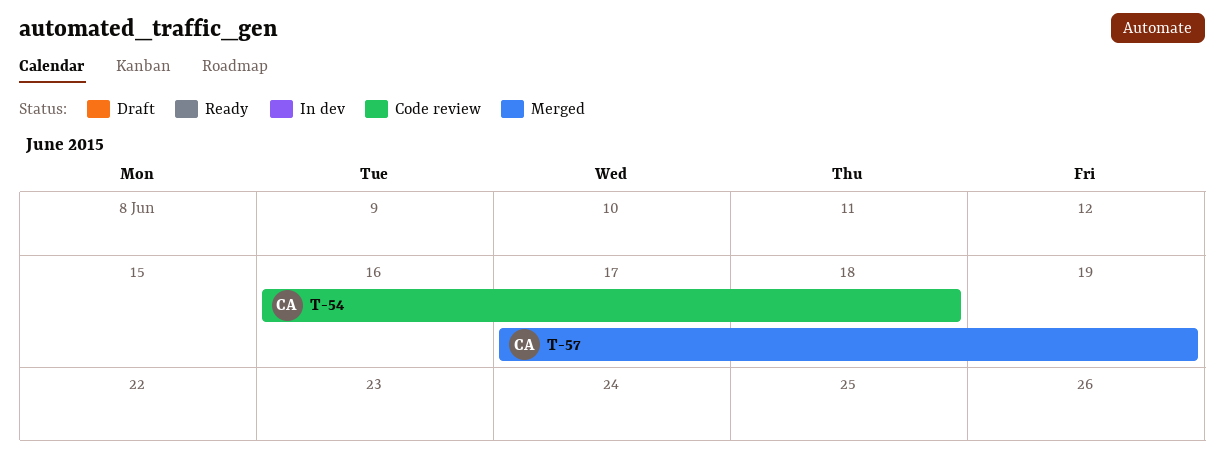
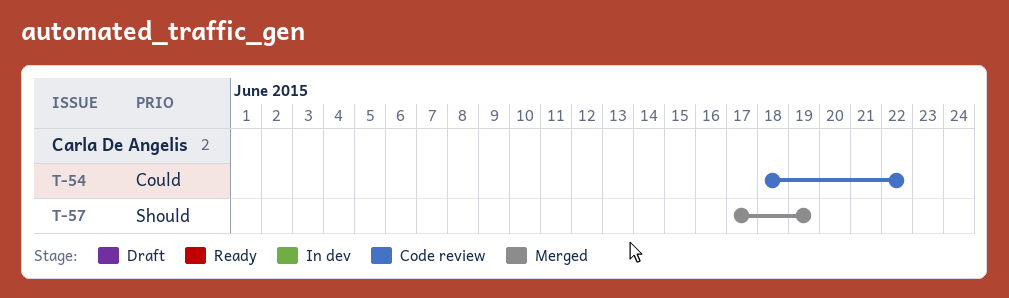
T-54, start: Jun 16 -> Jun 18
T-54, due: Jun 18 -> Jun 22

